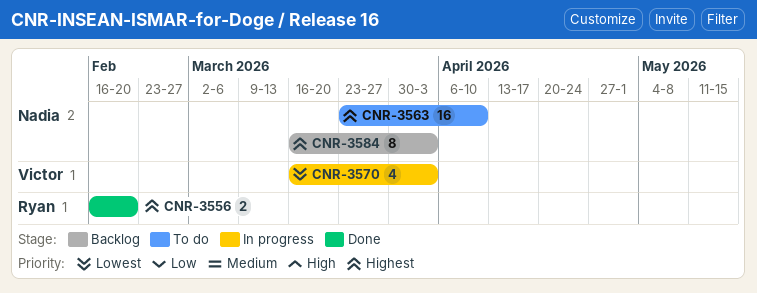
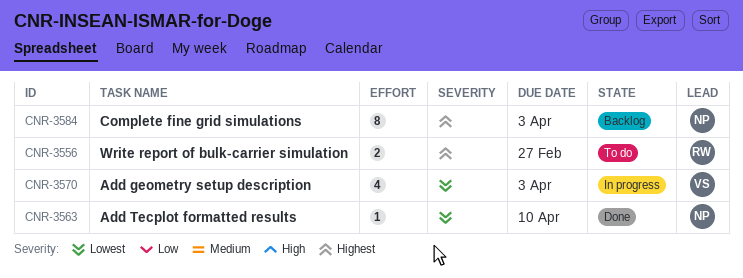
CNR-3556, status: Done -> To do
CNR-3556, due: Feb 20 -> Feb 27
CNR-3563, status: To do -> Done
CNR-3563, priority: Highest -> Lowest
CNR-3563, estimate: 16 -> 1

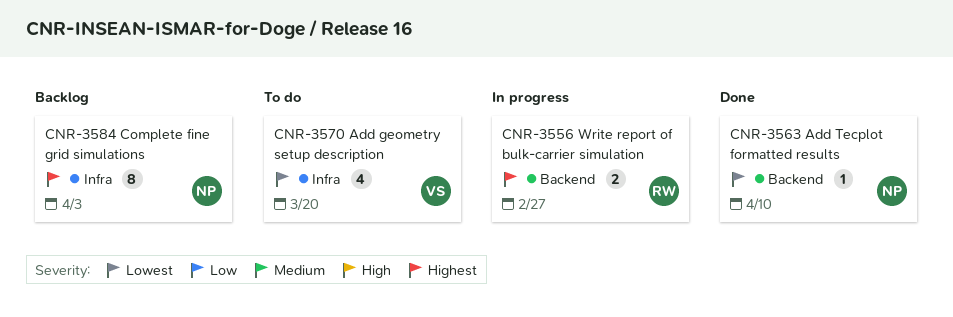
CNR-3556, status: To do -> In progress
CNR-3570, status: In progress -> To do
CNR-3570, due: Apr 3 -> Mar 20

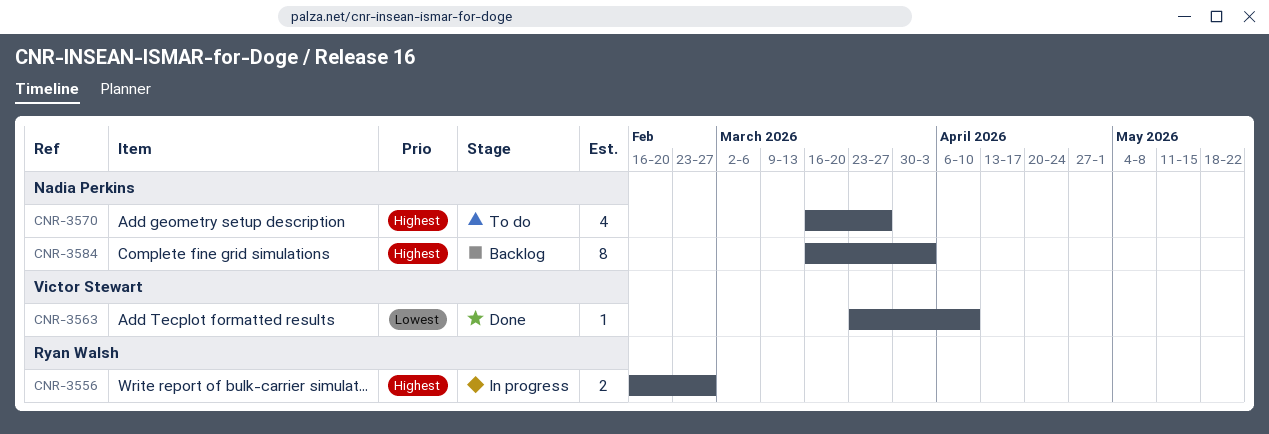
CNR-3563, owner: Nadia Perkins -> Victor Stewart
CNR-3570, owner: Victor Stewart -> Nadia Perkins
CNR-3570, priority: Lowest -> Highest
CNR-3570, due: Mar 20 -> Mar 27

